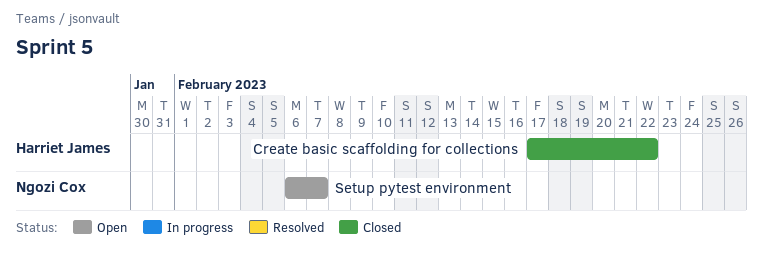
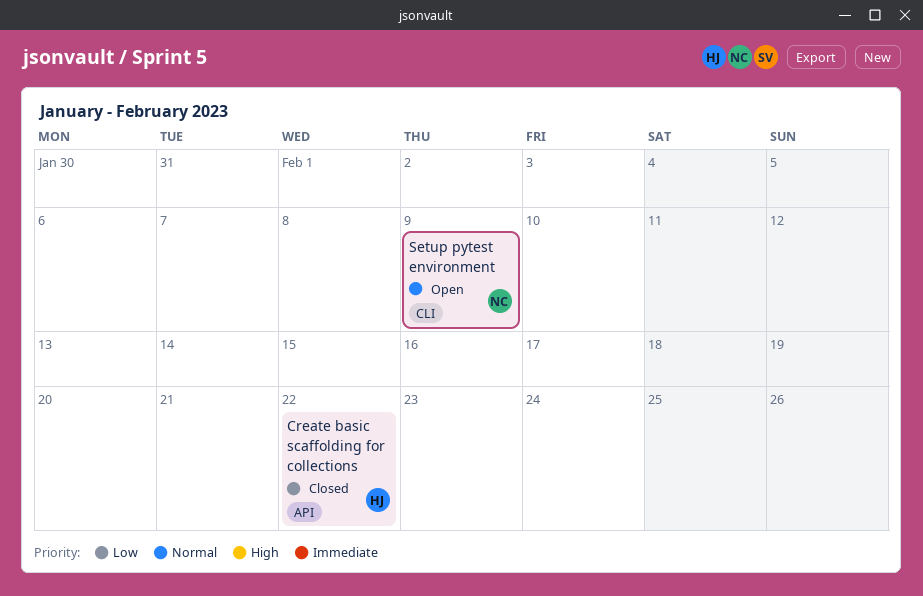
Setup pytest environment, due: Feb 7 -> Feb 9

